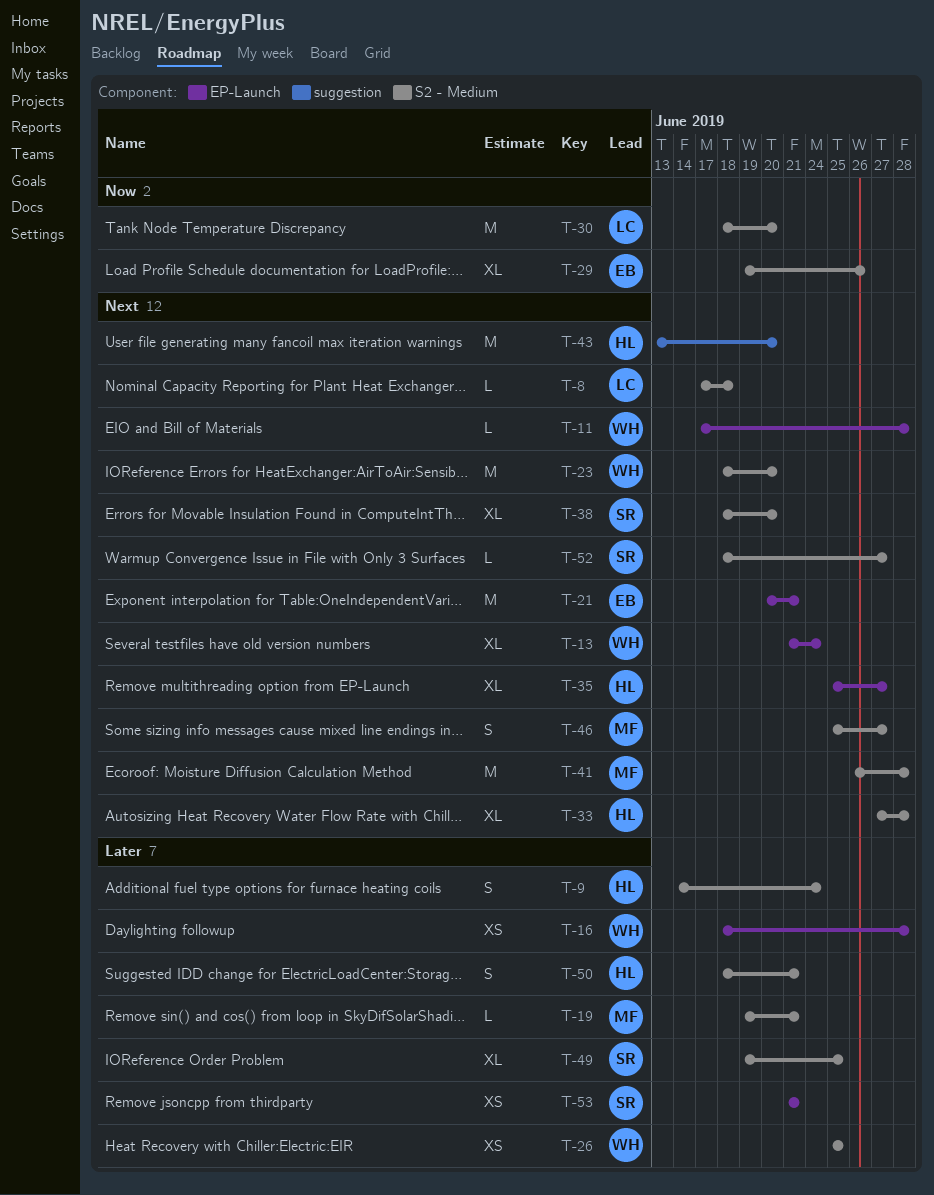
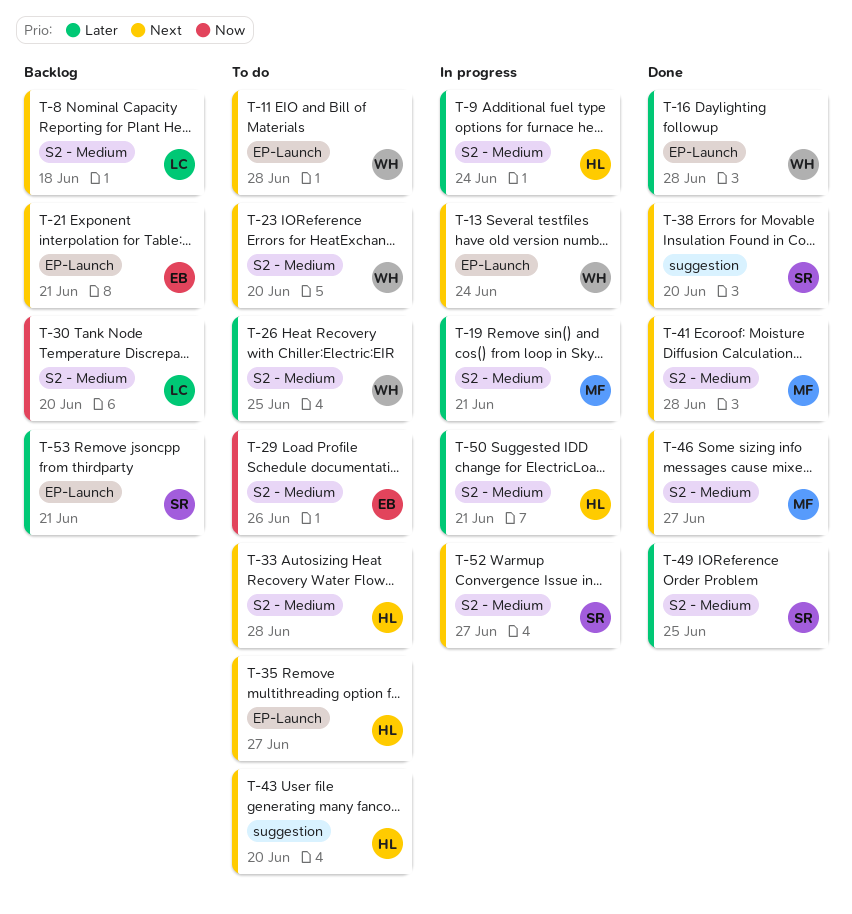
T-38, label: S2 - Medium -> suggestion

